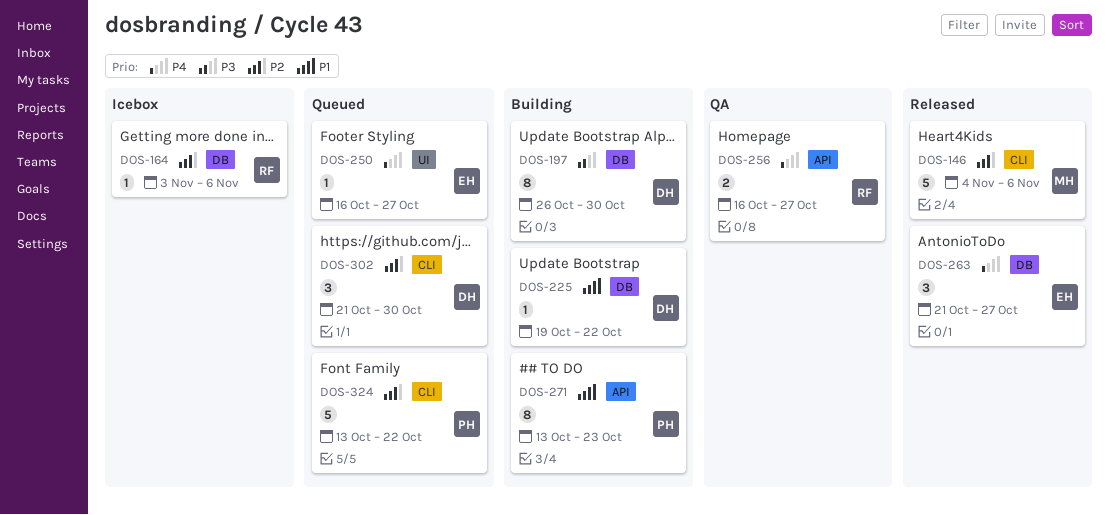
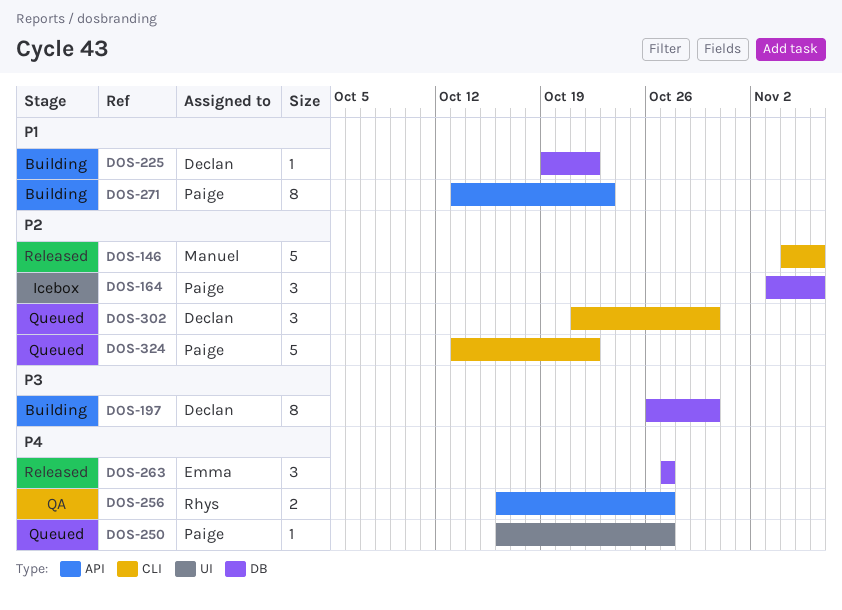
DOS-164, owner: Rhys -> Paige
DOS-164, estimate: 1 -> 3
DOS-250, owner: Emma -> Paige
DOS-263, start: Oct 21 -> Oct 27

